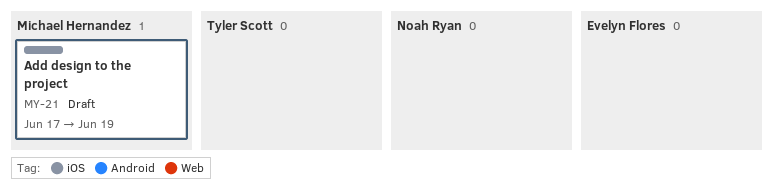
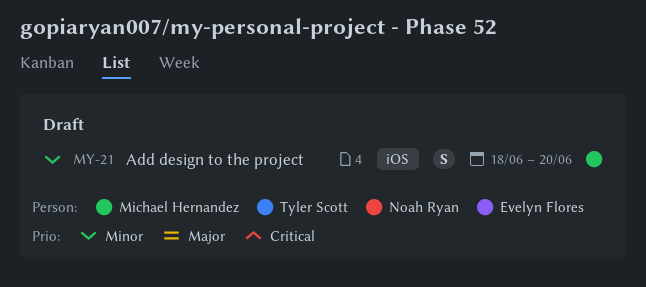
MY-21, start: Jun 17 -> Jun 18
MY-21, due: Jun 19 -> Jun 20

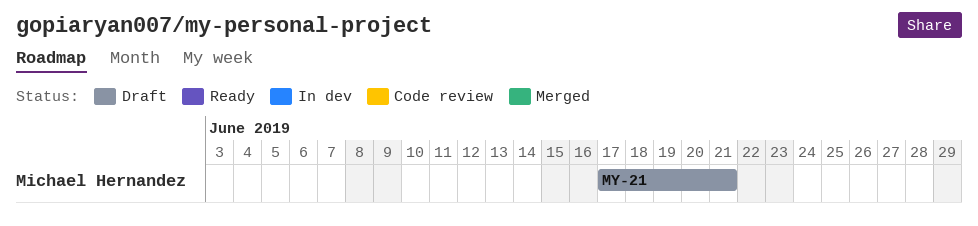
MY-21, start: Jun 18 -> Jun 17
MY-21, due: Jun 20 -> Jun 21

